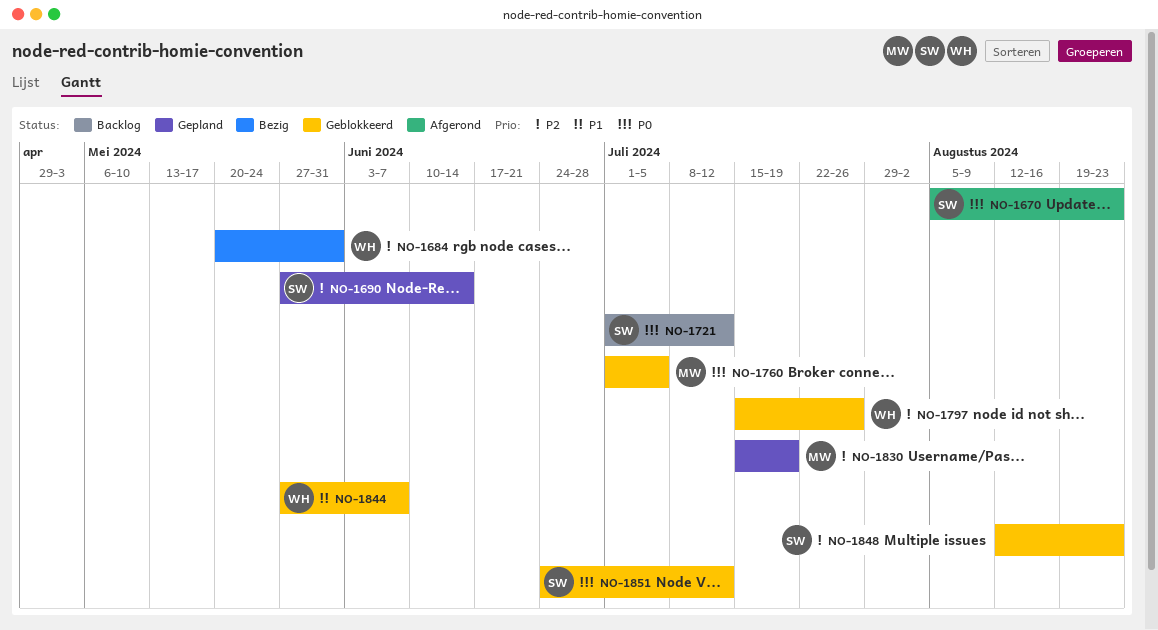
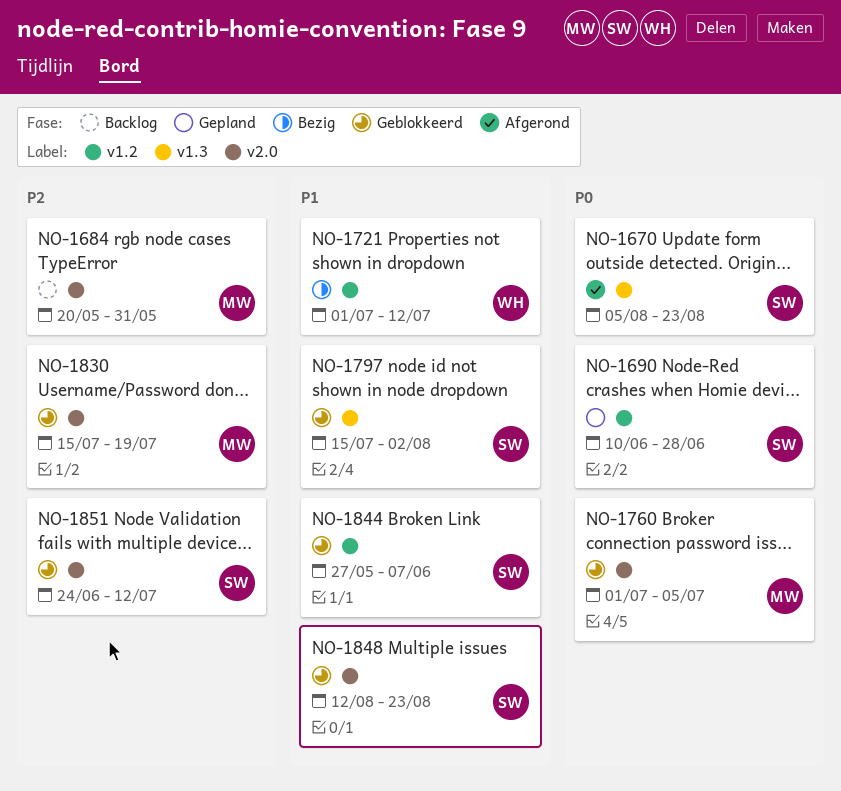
NO-1684, status: Bezig -> Backlog
NO-1684, owner: WH -> MW
NO-1690, priority: P2 -> P0
NO-1690, start: May 27 -> Jun 10
NO-1690, due: Jun 14 -> Jun 28
NO-1721, status: Backlog -> Bezig
NO-1721, owner: SW -> WH
NO-1721, priority: P0 -> P1
NO-1797, owner: WH -> SW
NO-1797, priority: P2 -> P1
NO-1797, due: Jul 26 -> Aug 2
NO-1830, status: Gepland -> Geblokkeerd
NO-1844, owner: WH -> SW
NO-1848, priority: P2 -> P1
NO-1851, priority: P0 -> P2

